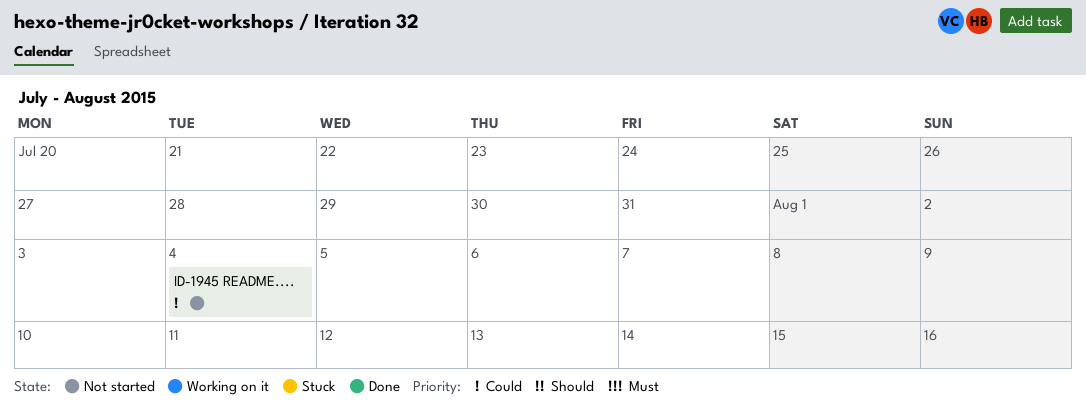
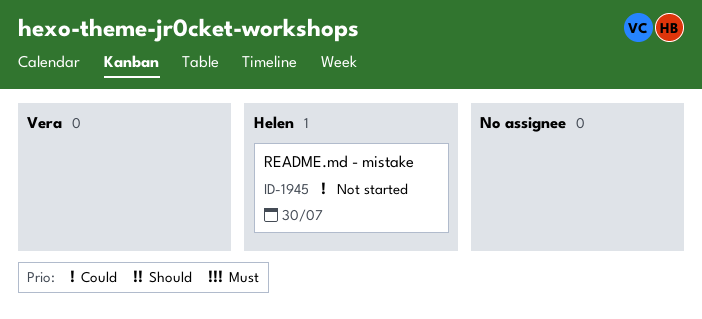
ID-1945, due: Aug 4 -> Jul 30

